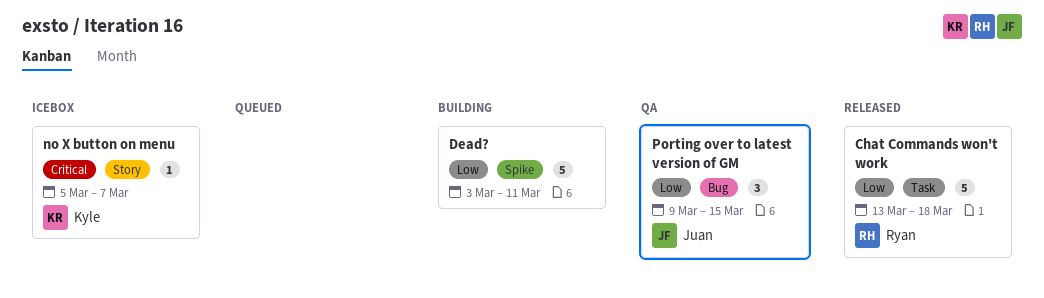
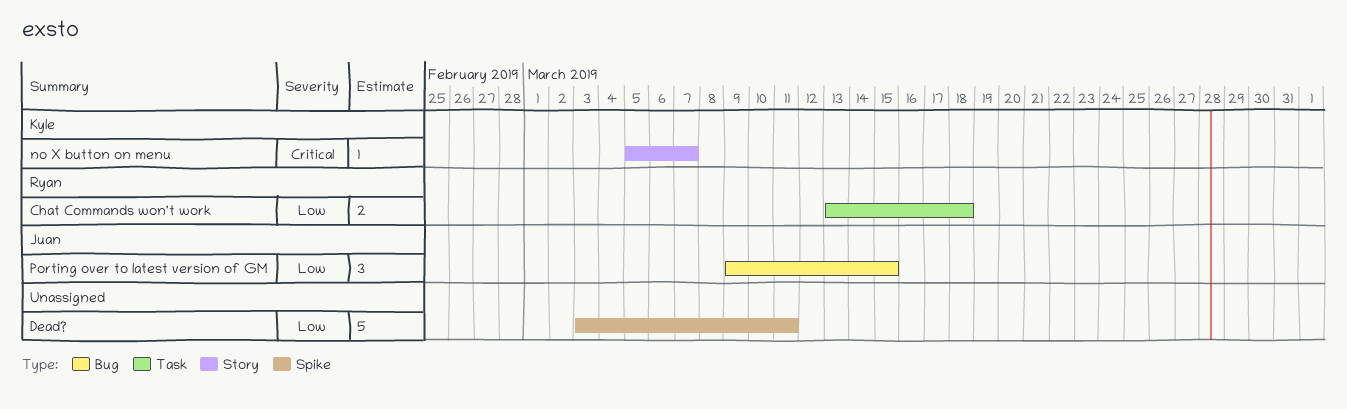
Chat Commands won't work, estimate: 5 -> 2

